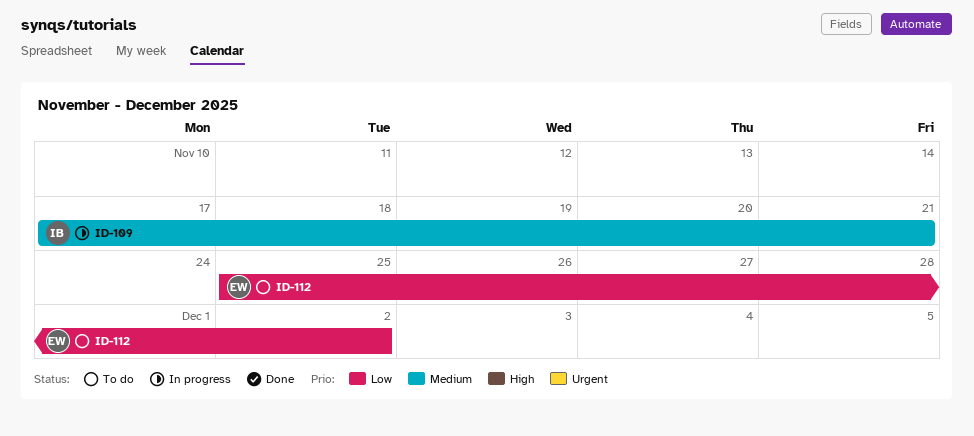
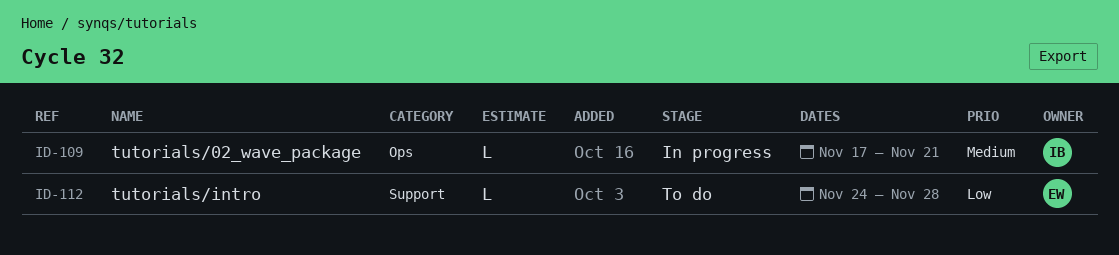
ID-112, start: Nov 25 -> Nov 24
ID-112, due: Dec 2 -> Nov 28

